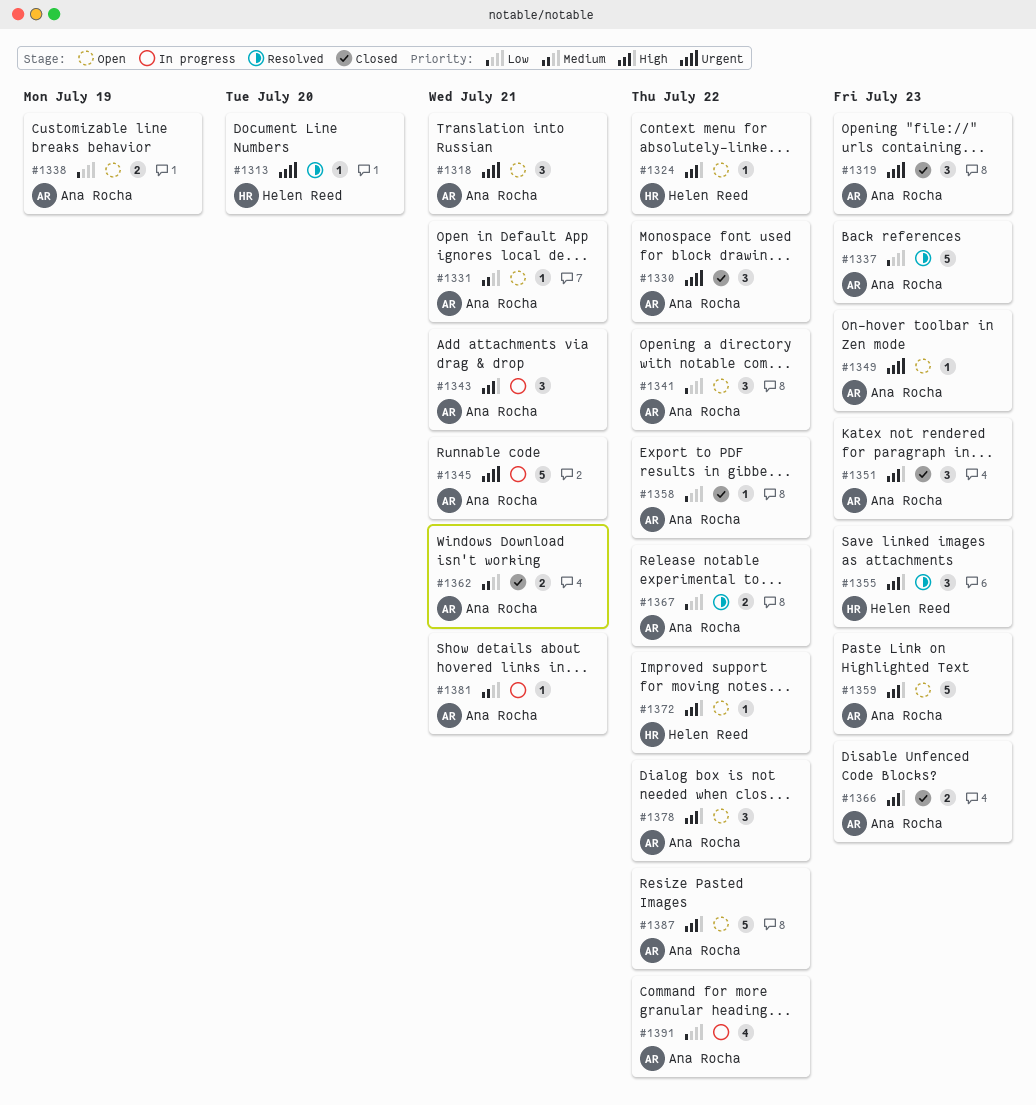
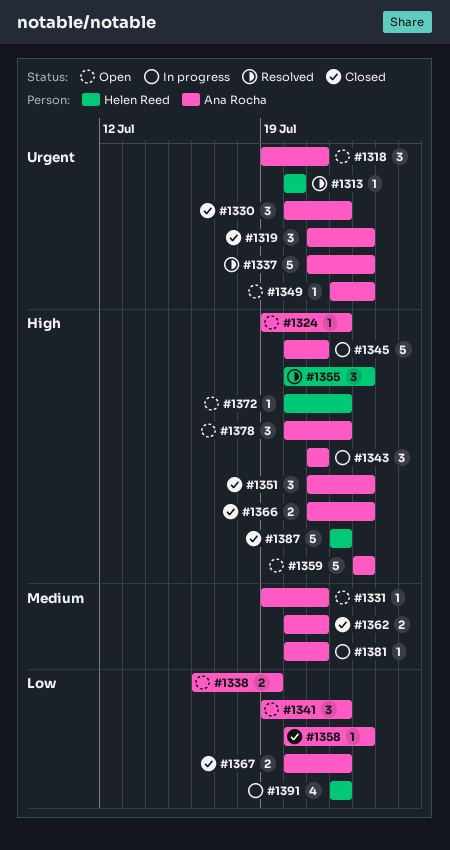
#1324, owner: Helen Reed -> Ana Rocha
#1337, priority: Low -> Urgent
#1345, priority: Urgent -> High
#1358, due: Jul 22 -> Jul 23
#1367, status: Resolved -> Closed
#1387, status: Open -> Closed
#1387, owner: Ana Rocha -> Helen Reed
#1391, owner: Ana Rocha -> Helen Reed

